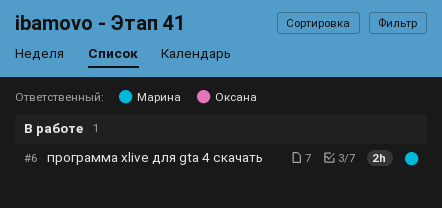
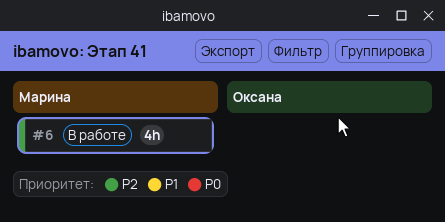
#6, estimate: 2h -> 4h

